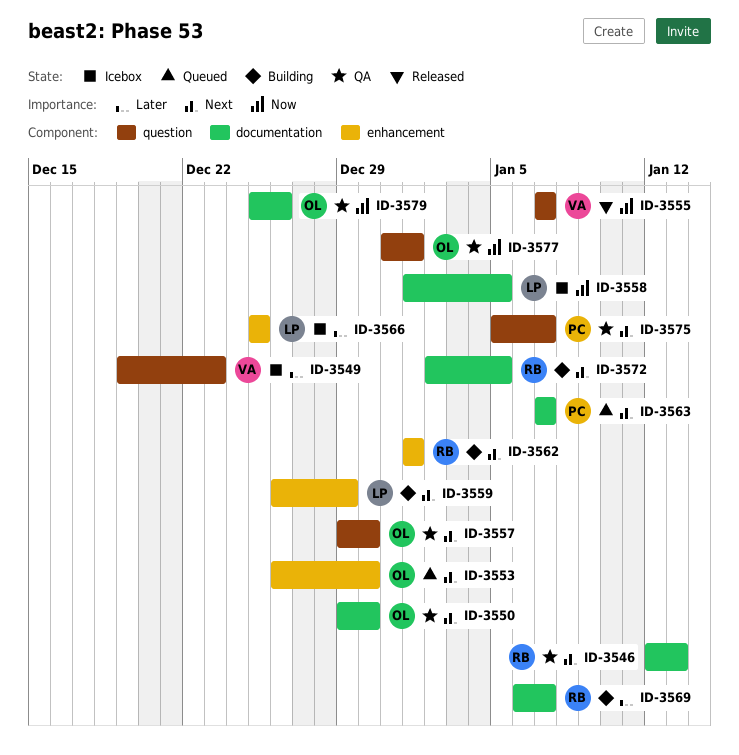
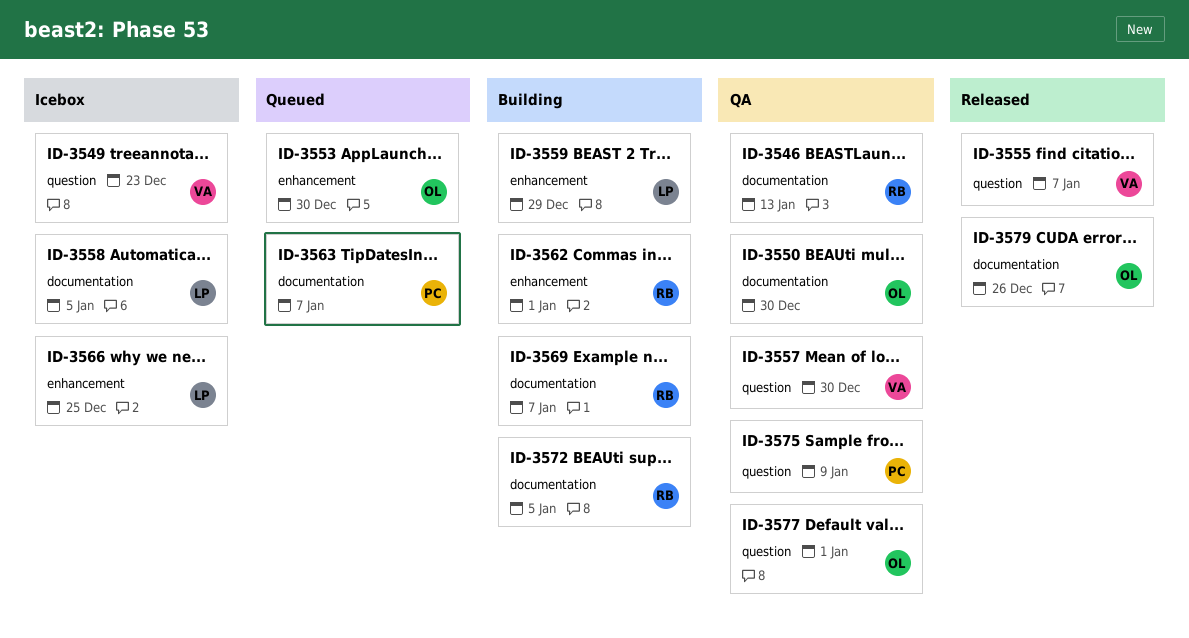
ID-3557, owner: OL -> VA
ID-3575, due: Jan 7 -> Jan 9
ID-3579, status: QA -> Released

